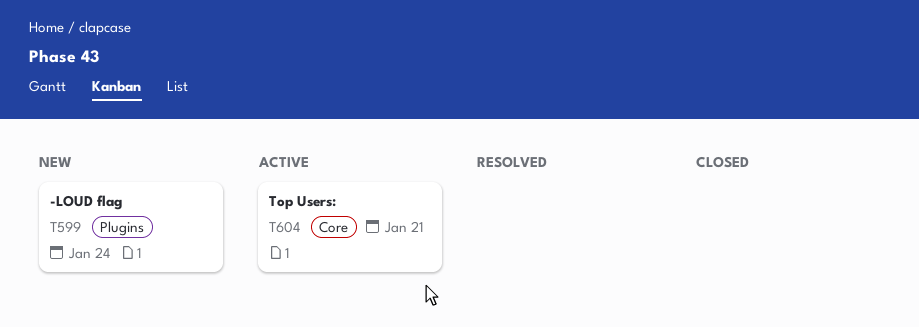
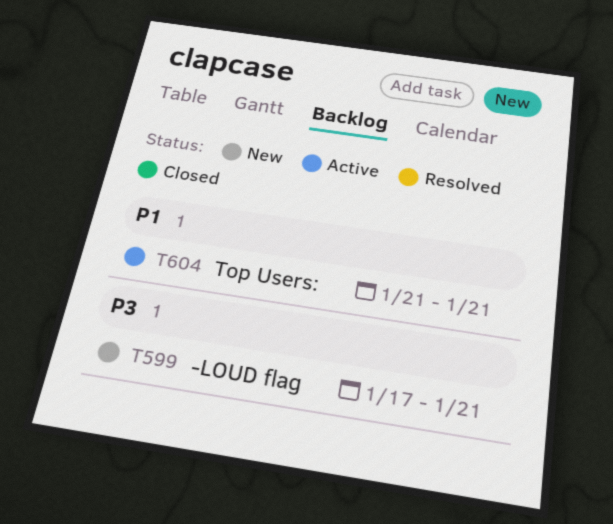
T599, due: Jan 24 -> Jan 21

